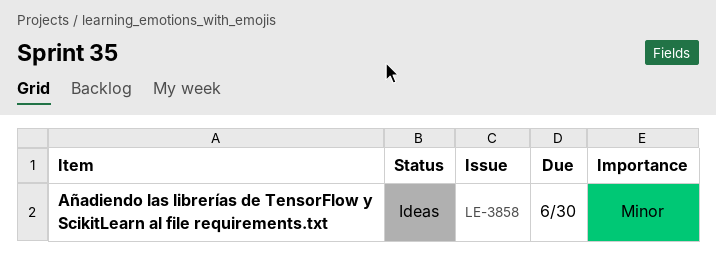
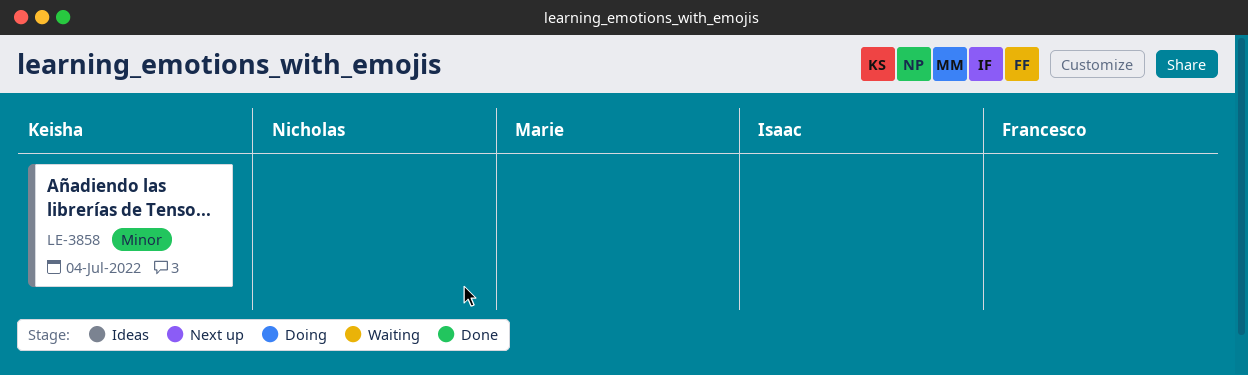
LE-3858, due: Jun 30 -> Jul 4

